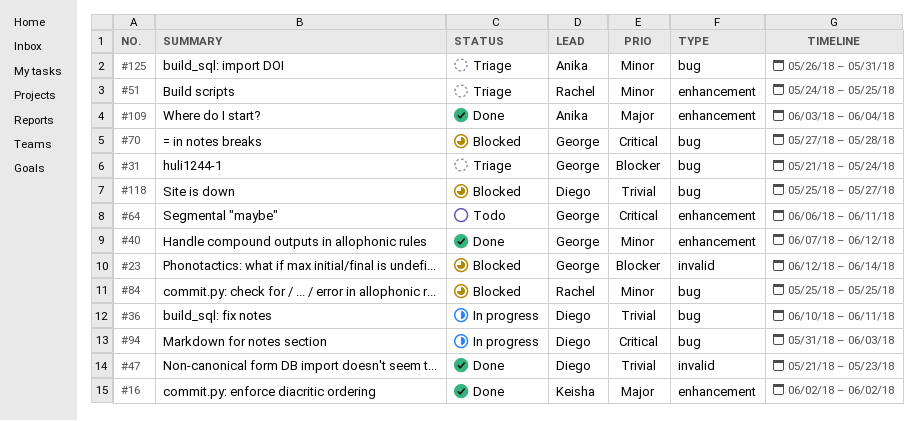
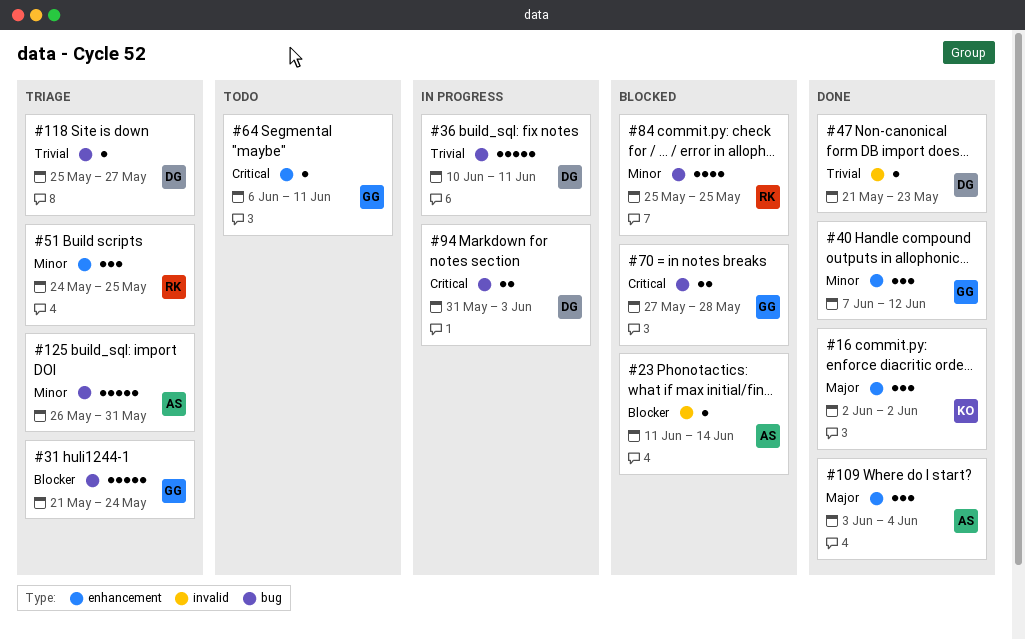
#23, owner: George -> Anika
#23, start: Jun 12 -> Jun 11
#118, status: Blocked -> Triage

